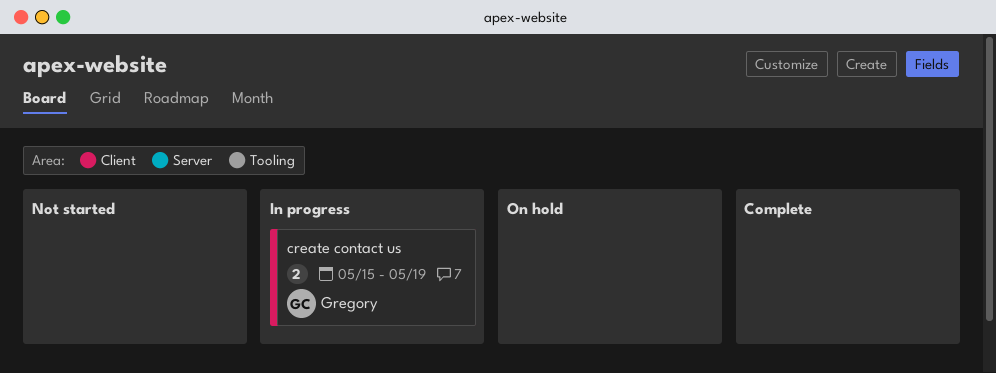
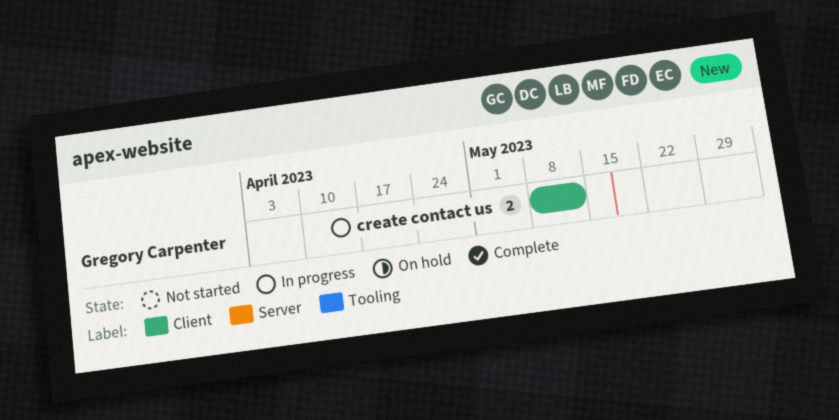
create contact us, start: May 15 -> May 8
create contact us, due: May 19 -> May 12

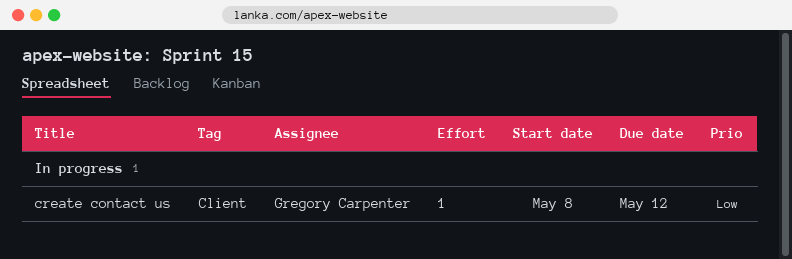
create contact us, estimate: 2 -> 1

